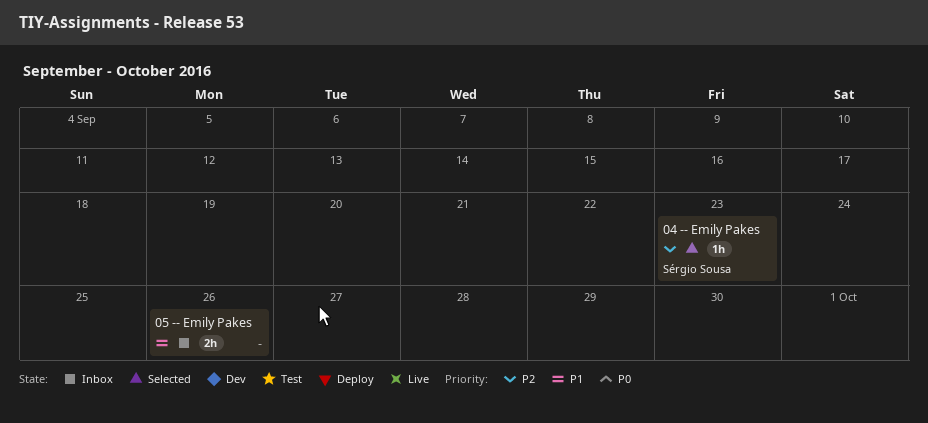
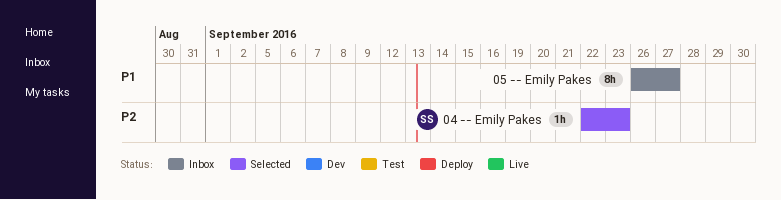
05 -- Emily Pakes, estimate: 2h -> 8h
05 -- Emily Pakes, due: Sep 26 -> Sep 27

